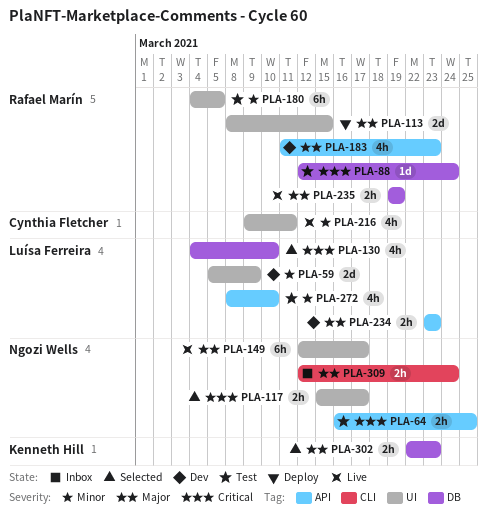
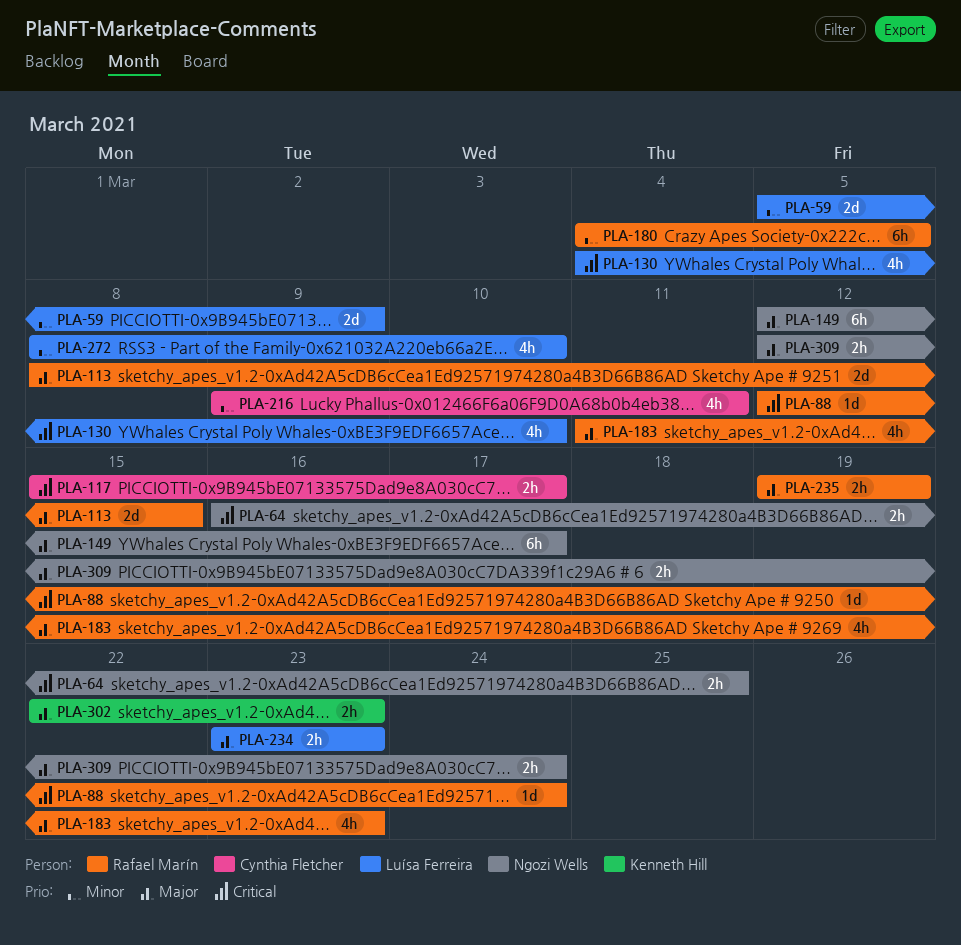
PLA-117, owner: Ngozi Wells -> Cynthia Fletcher

